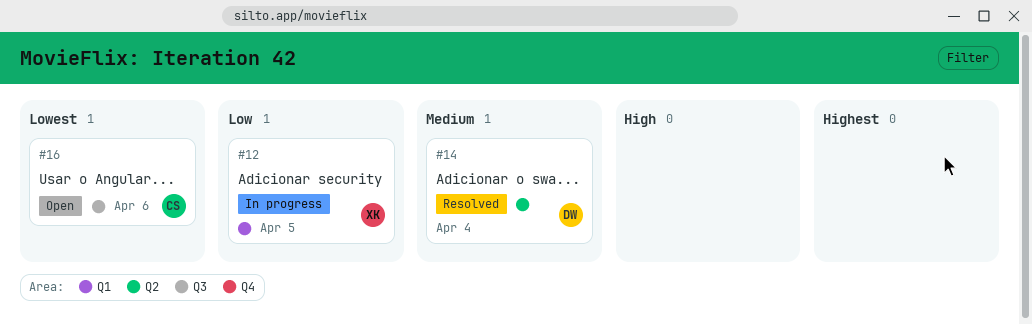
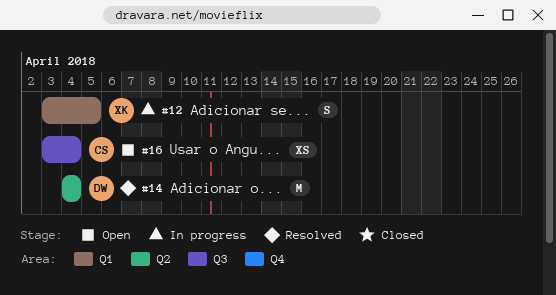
#16, due: Apr 6 -> Apr 4

